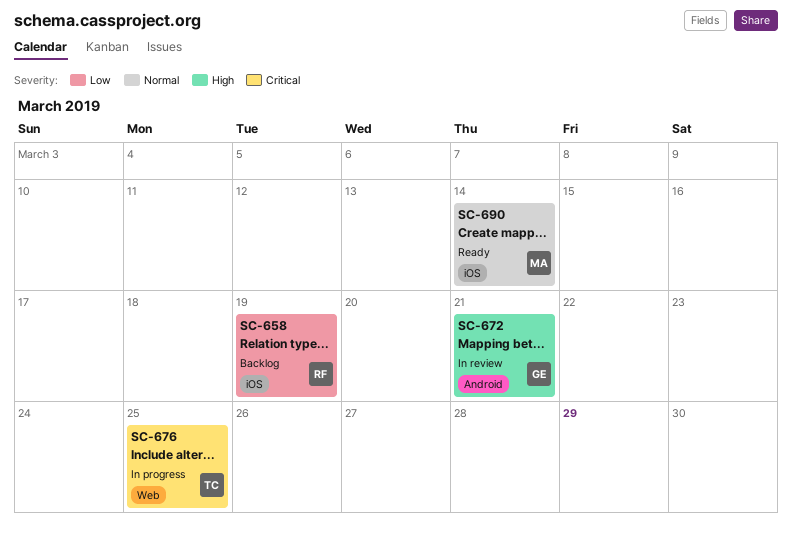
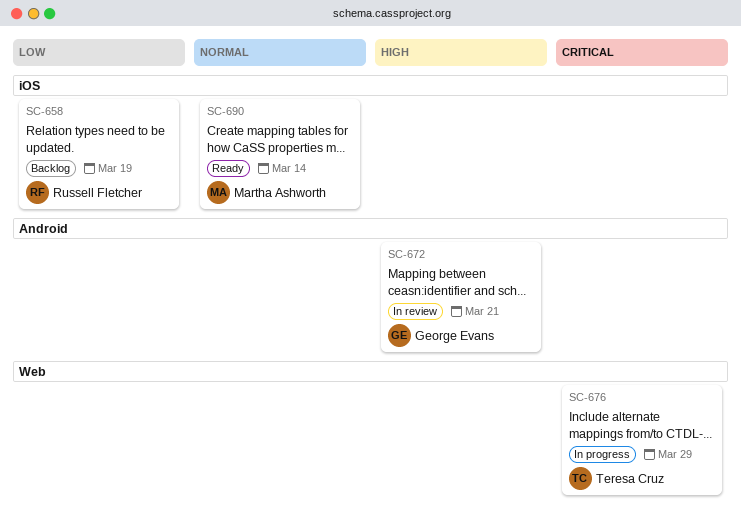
SC-676, due: Mar 25 -> Mar 29

